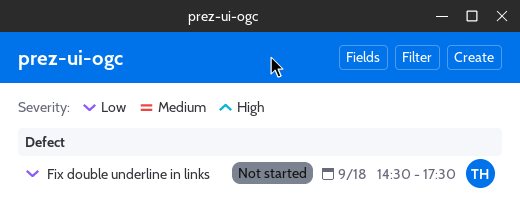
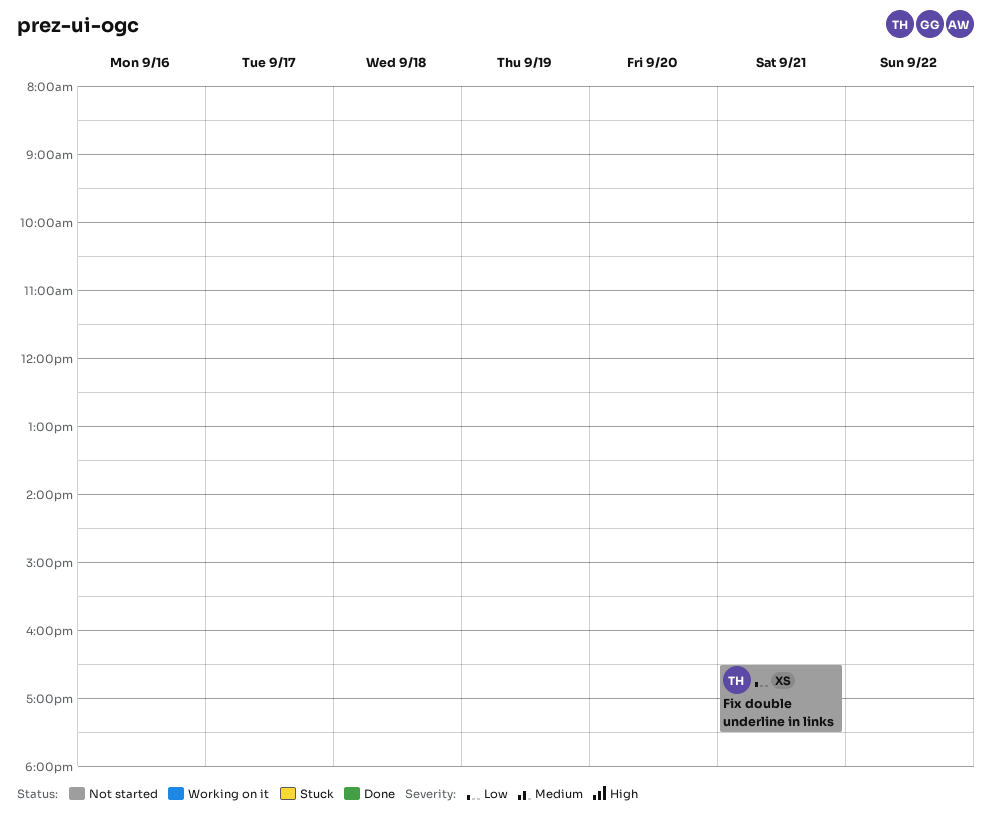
Fix double underline in links, day: Sep 18 -> Sep 21
Fix double underline in links, begins: 14:30 -> 16:30

